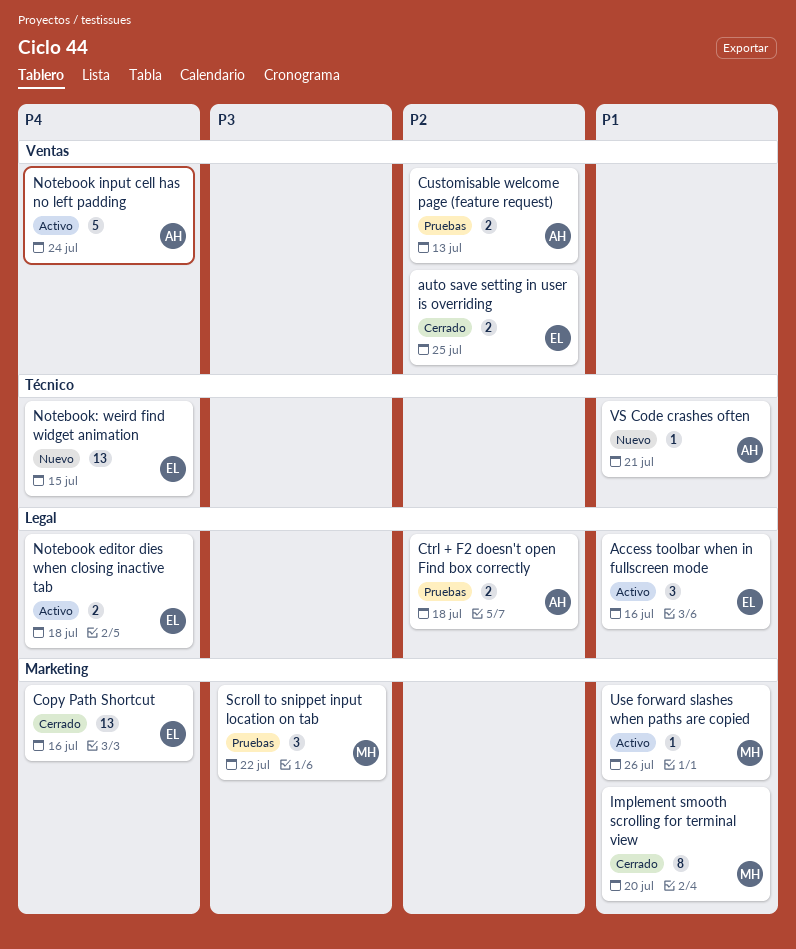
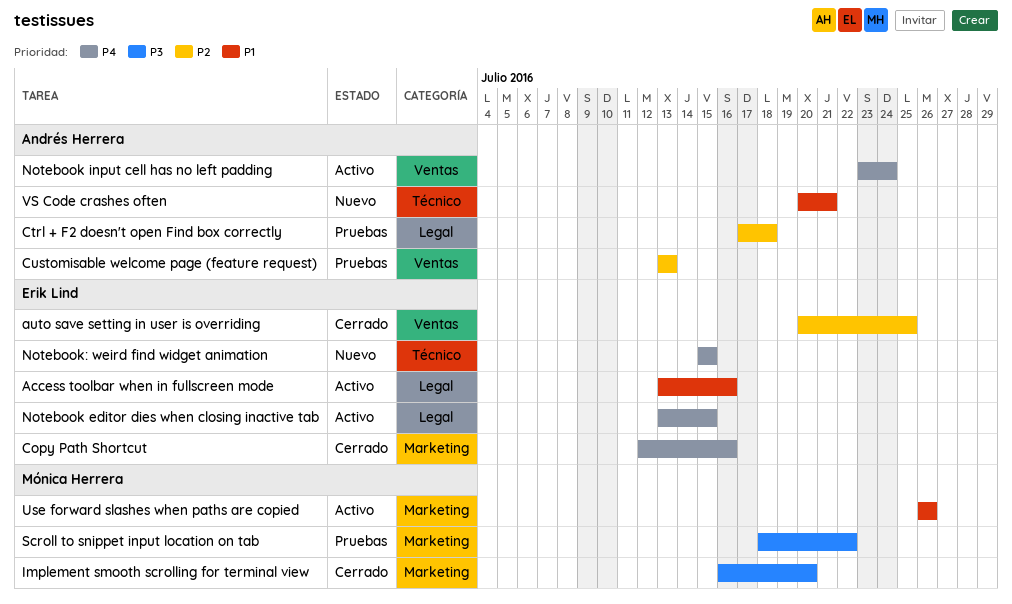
Implement smooth scrolling for terminal view, priority: P1 -> P3
Notebook editor dies when closing inactive tab, due: Jul 18 -> Jul 15

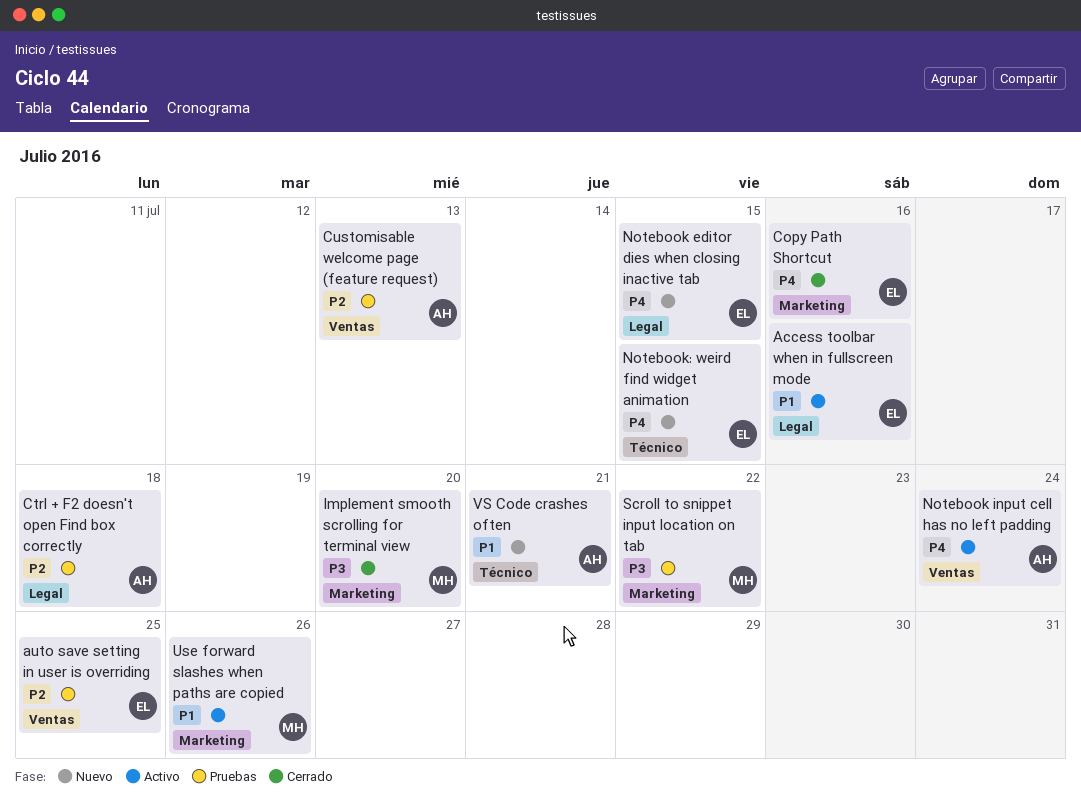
auto save setting in user is overriding, status: Cerrado -> Pruebas
Notebook editor dies when closing inactive tab, status: Activo -> Nuevo

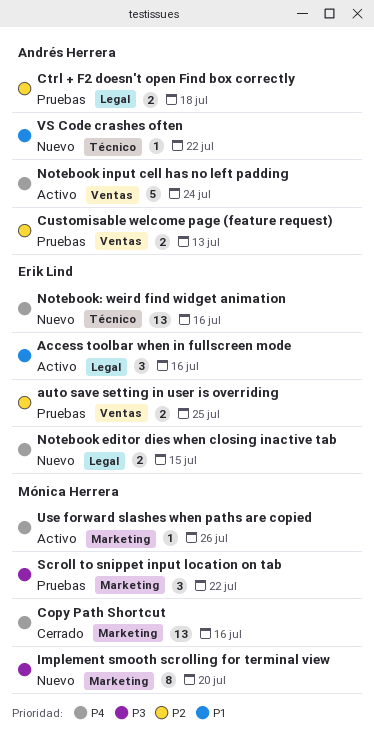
Copy Path Shortcut, owner: Erik Lind -> Mónica Herrera
Implement smooth scrolling for terminal view, status: Cerrado -> Nuevo
Notebook: weird find widget animation, due: Jul 15 -> Jul 16
Use forward slashes when paths are copied, priority: P1 -> P4
VS Code crashes often, due: Jul 21 -> Jul 22

